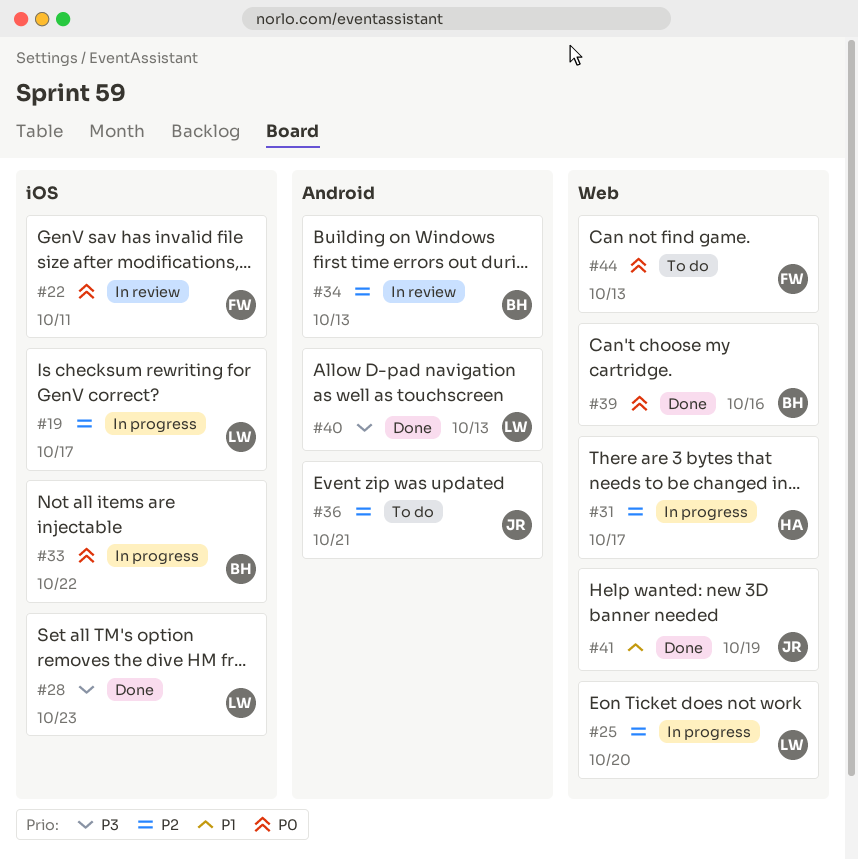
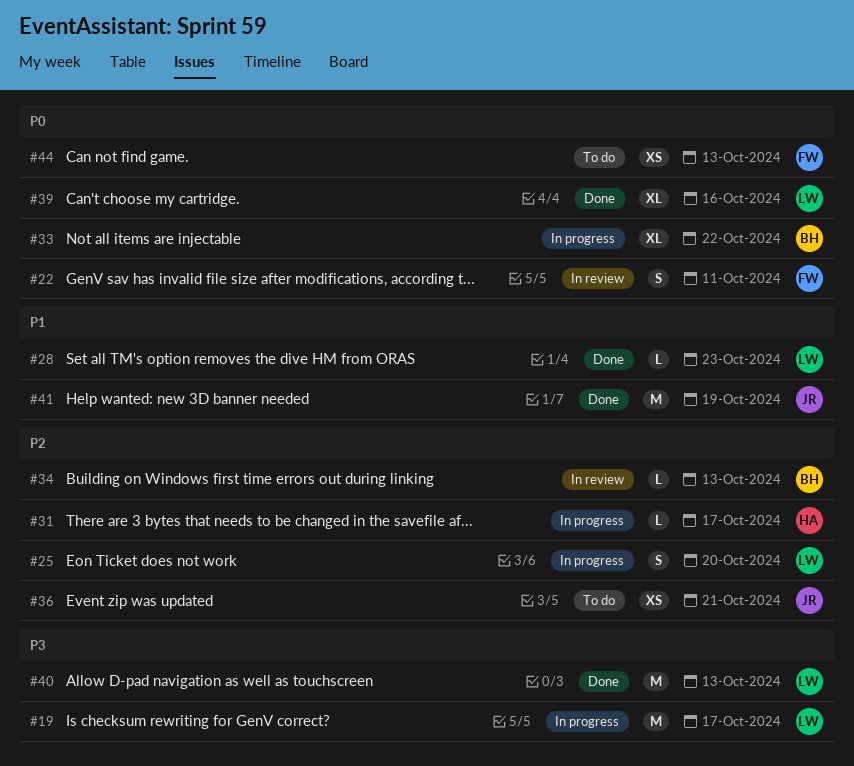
#19, priority: P2 -> P3
#28, priority: P3 -> P1
#39, owner: BH -> LW

